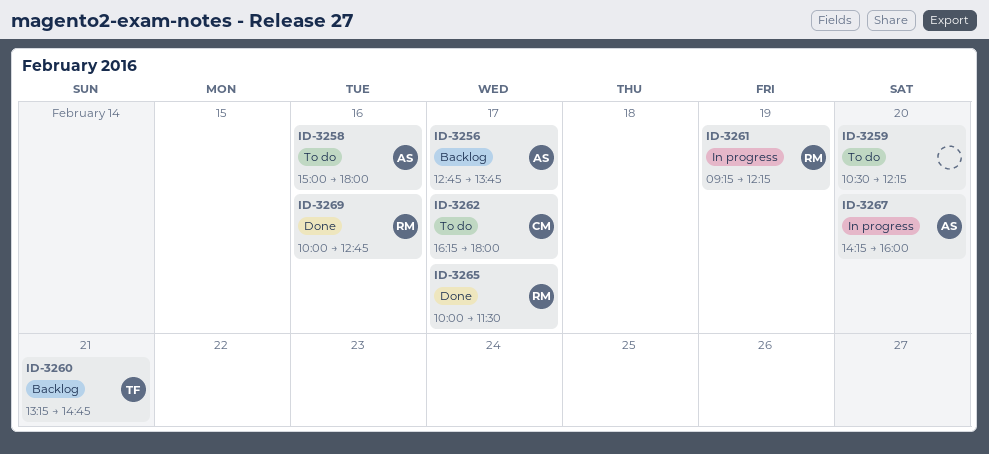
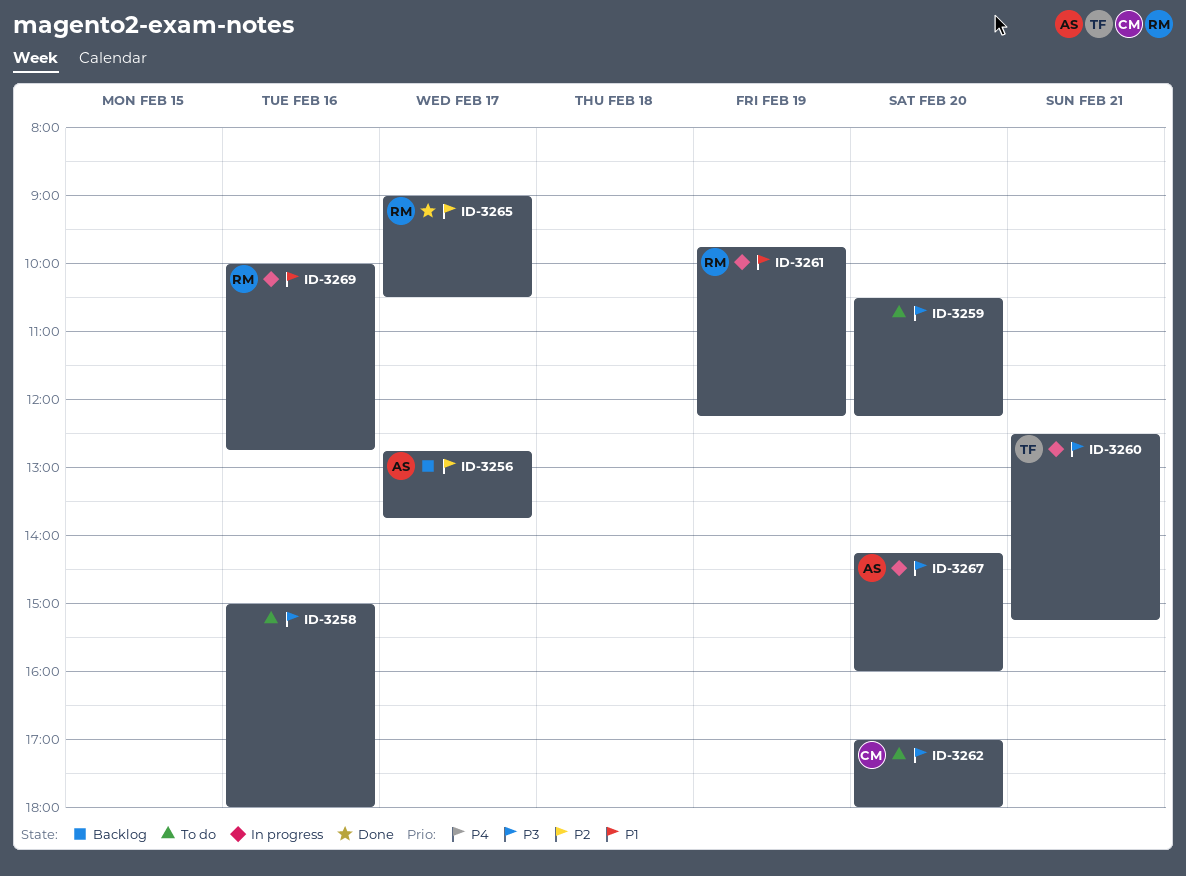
ID-3258, owner: AS -> none
ID-3260, status: Backlog -> In progress
ID-3260, begins: 13:15 -> 12:30
ID-3260, ends: 14:45 -> 15:15
ID-3261, begins: 09:15 -> 09:45
ID-3262, day: Feb 17 -> Feb 20
ID-3262, begins: 16:15 -> 17:00
ID-3265, begins: 10:00 -> 09:00
ID-3265, ends: 11:30 -> 10:30
ID-3269, status: Done -> In progress

